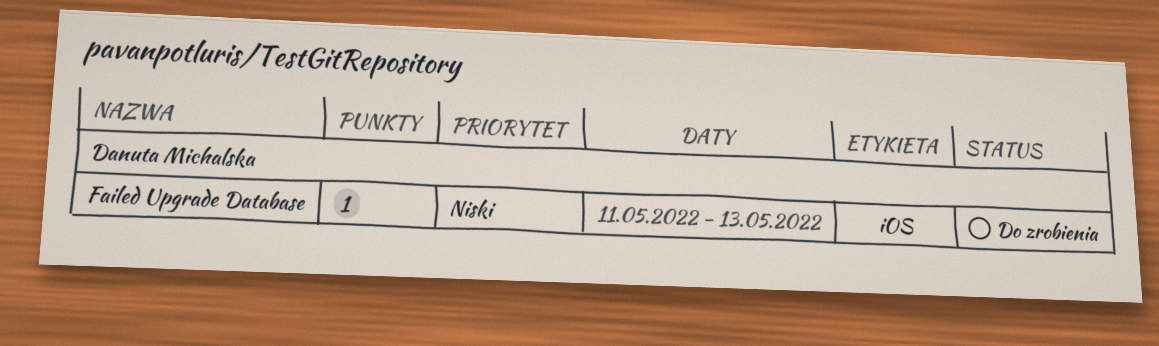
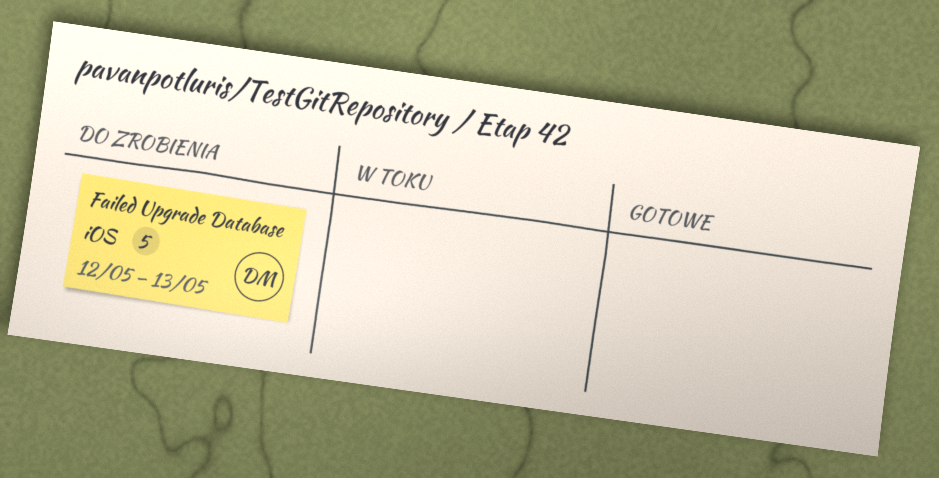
Failed Upgrade Database, estimate: 1 -> 5
Failed Upgrade Database, start: May 11 -> May 12

